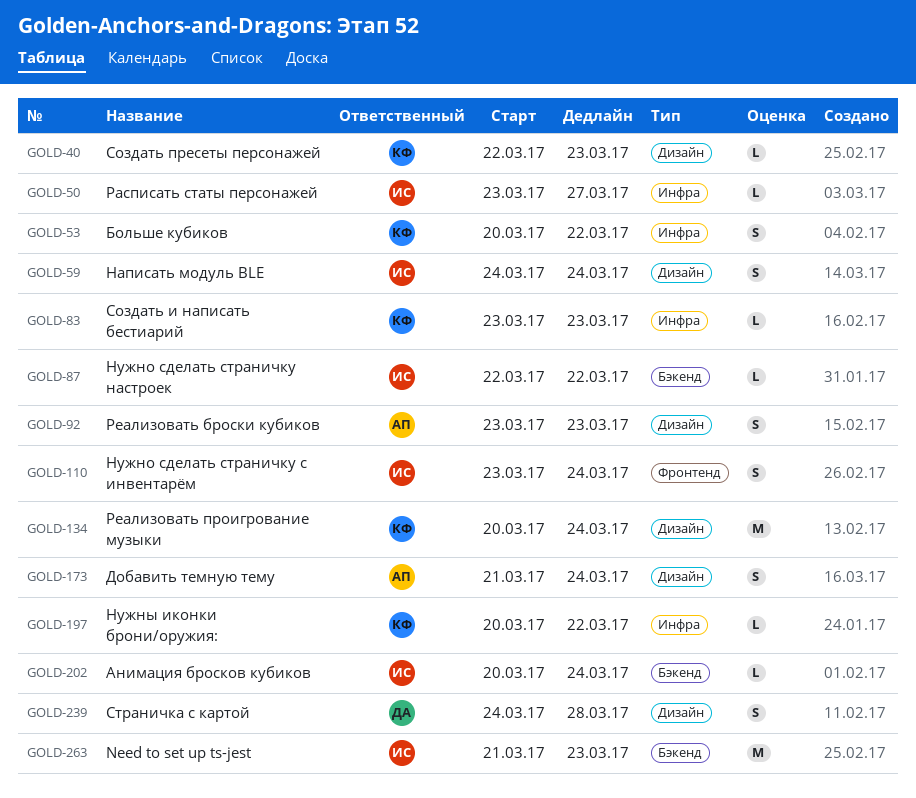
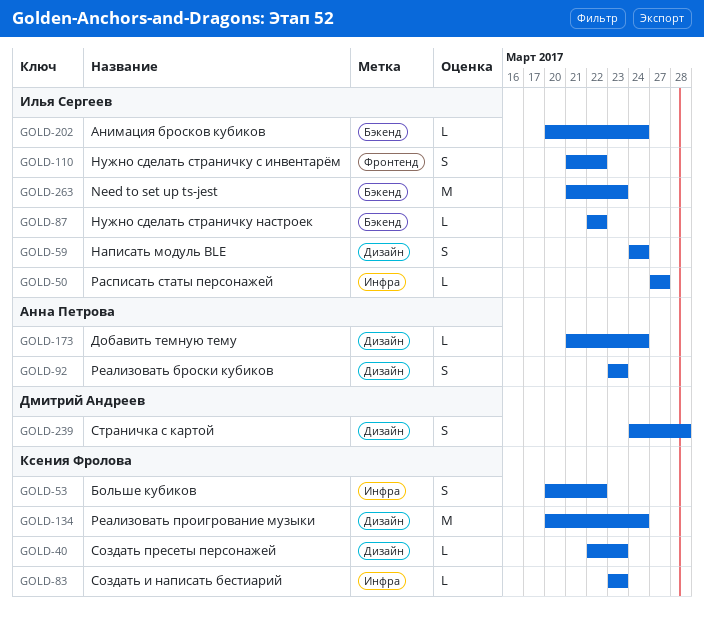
GOLD-50, start: Mar 23 -> Mar 27
GOLD-110, start: Mar 23 -> Mar 21
GOLD-110, due: Mar 24 -> Mar 22
GOLD-173, estimate: S -> L
GOLD-197: present -> none

